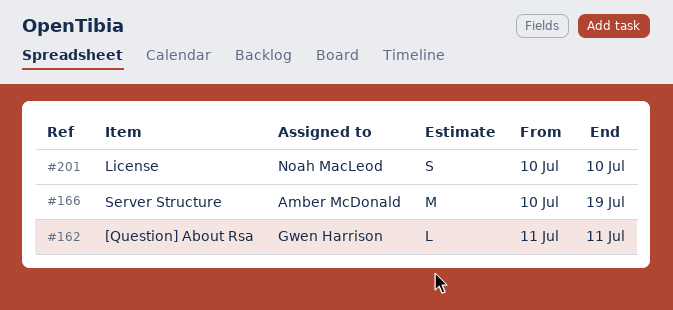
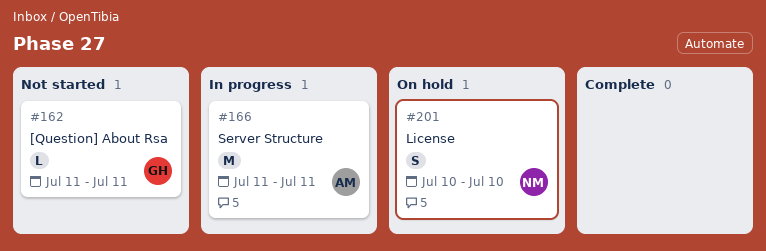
#166, start: Jul 10 -> Jul 11
#166, due: Jul 19 -> Jul 11

